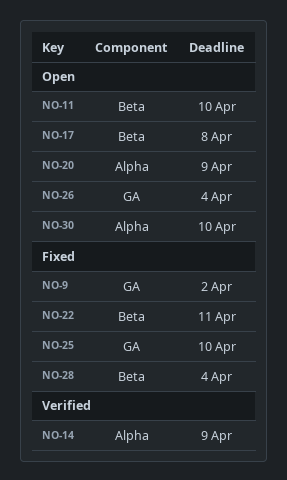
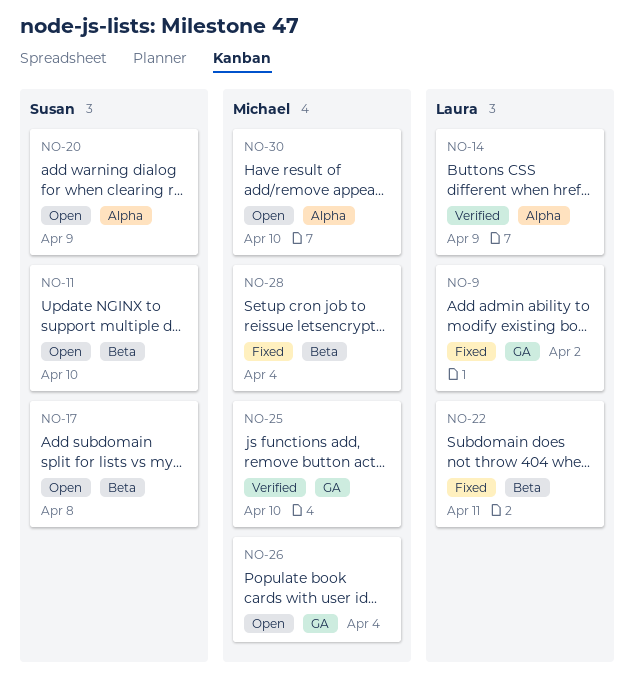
NO-25, status: Fixed -> Verified

